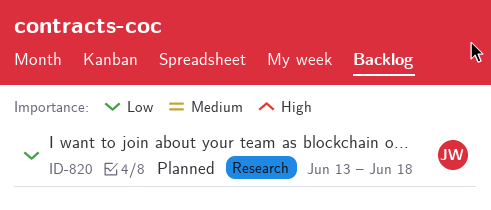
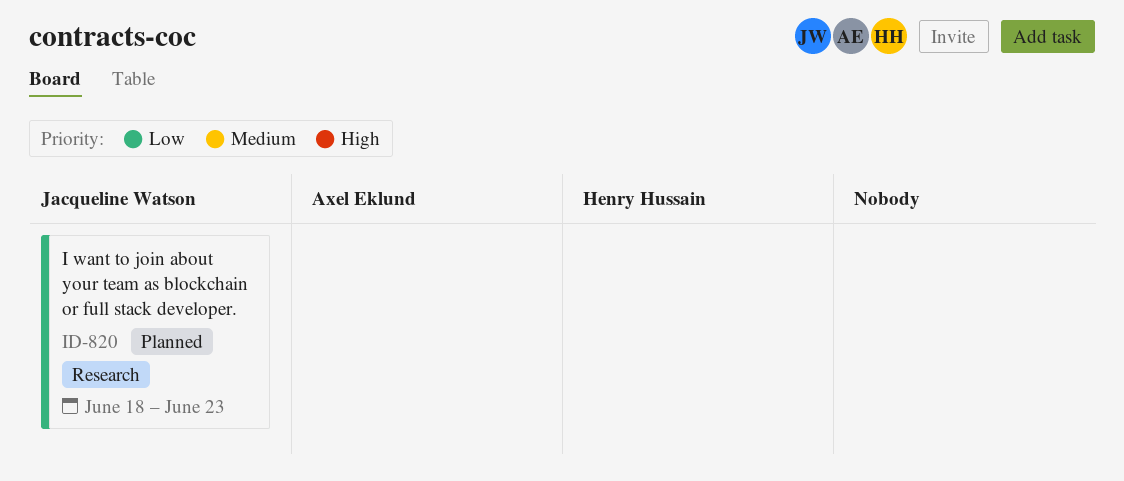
ID-820, start: Jun 13 -> Jun 18
ID-820, due: Jun 18 -> Jun 23

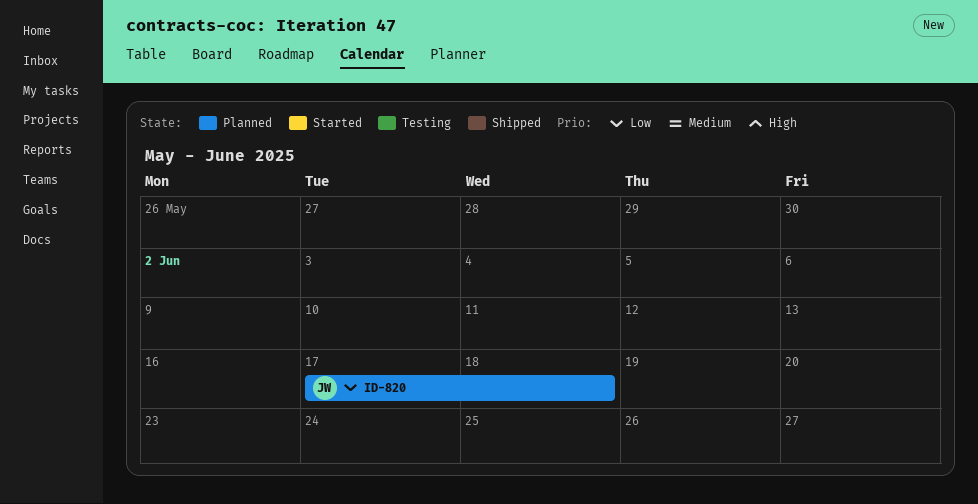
ID-820, start: Jun 18 -> Jun 17
ID-820, due: Jun 23 -> Jun 18

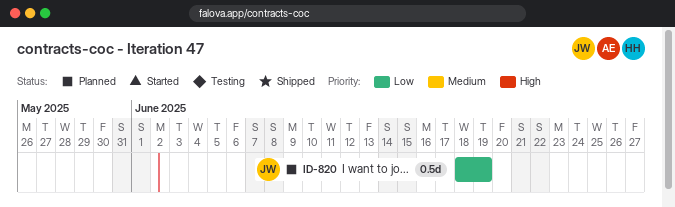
ID-820, start: Jun 17 -> Jun 18
ID-820, due: Jun 18 -> Jun 19

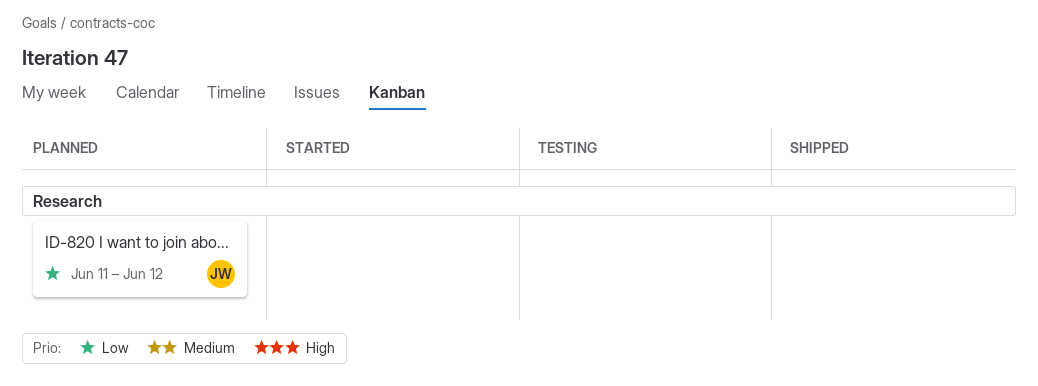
ID-820, start: Jun 18 -> Jun 11
ID-820, due: Jun 19 -> Jun 12

